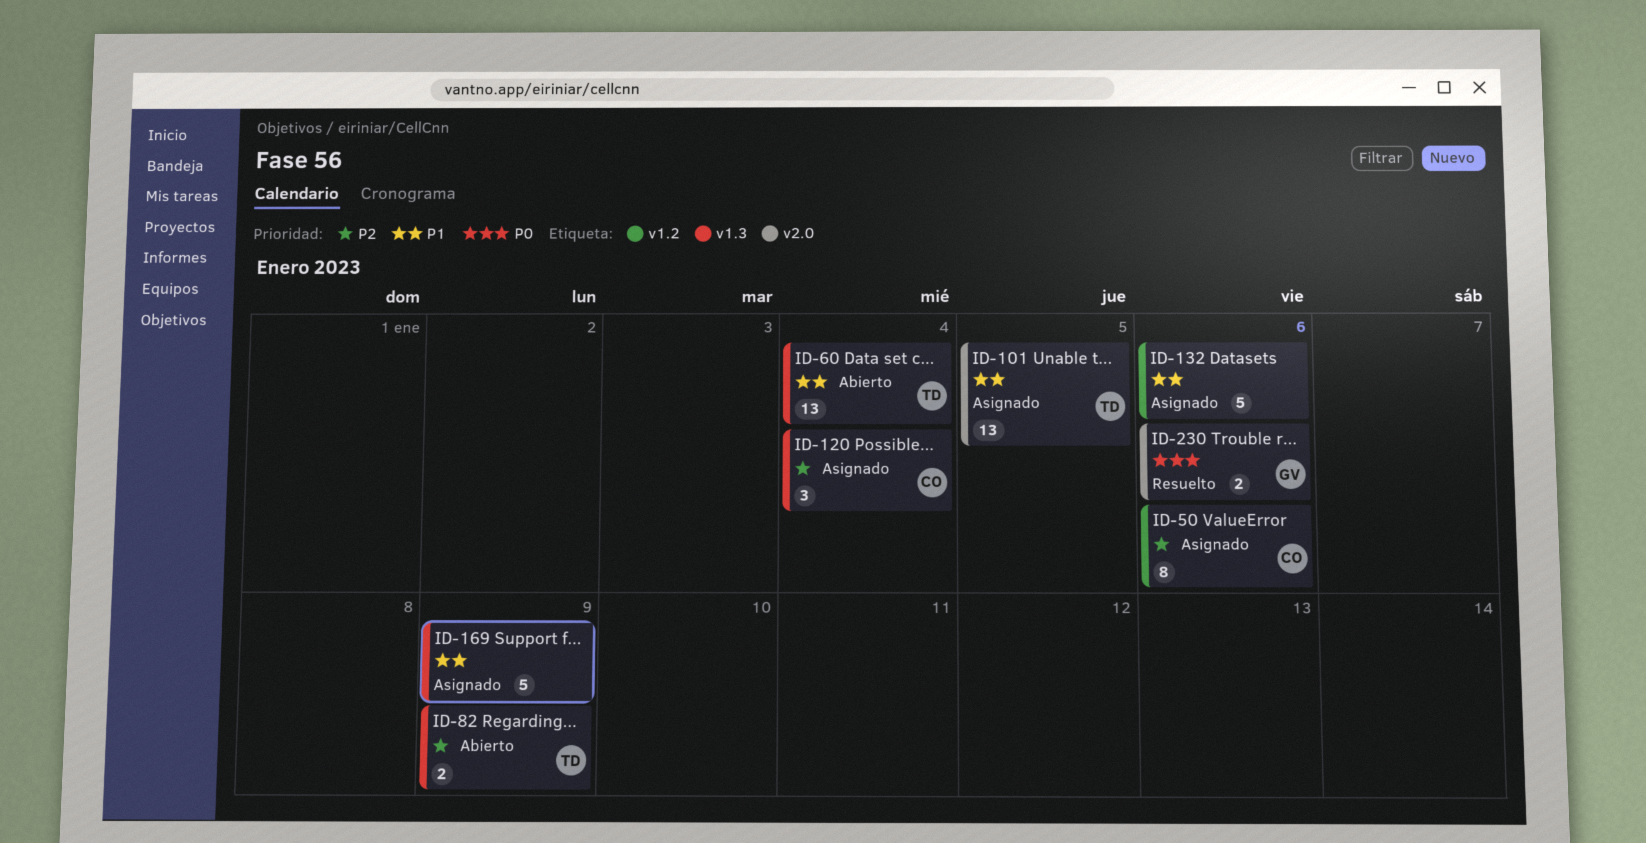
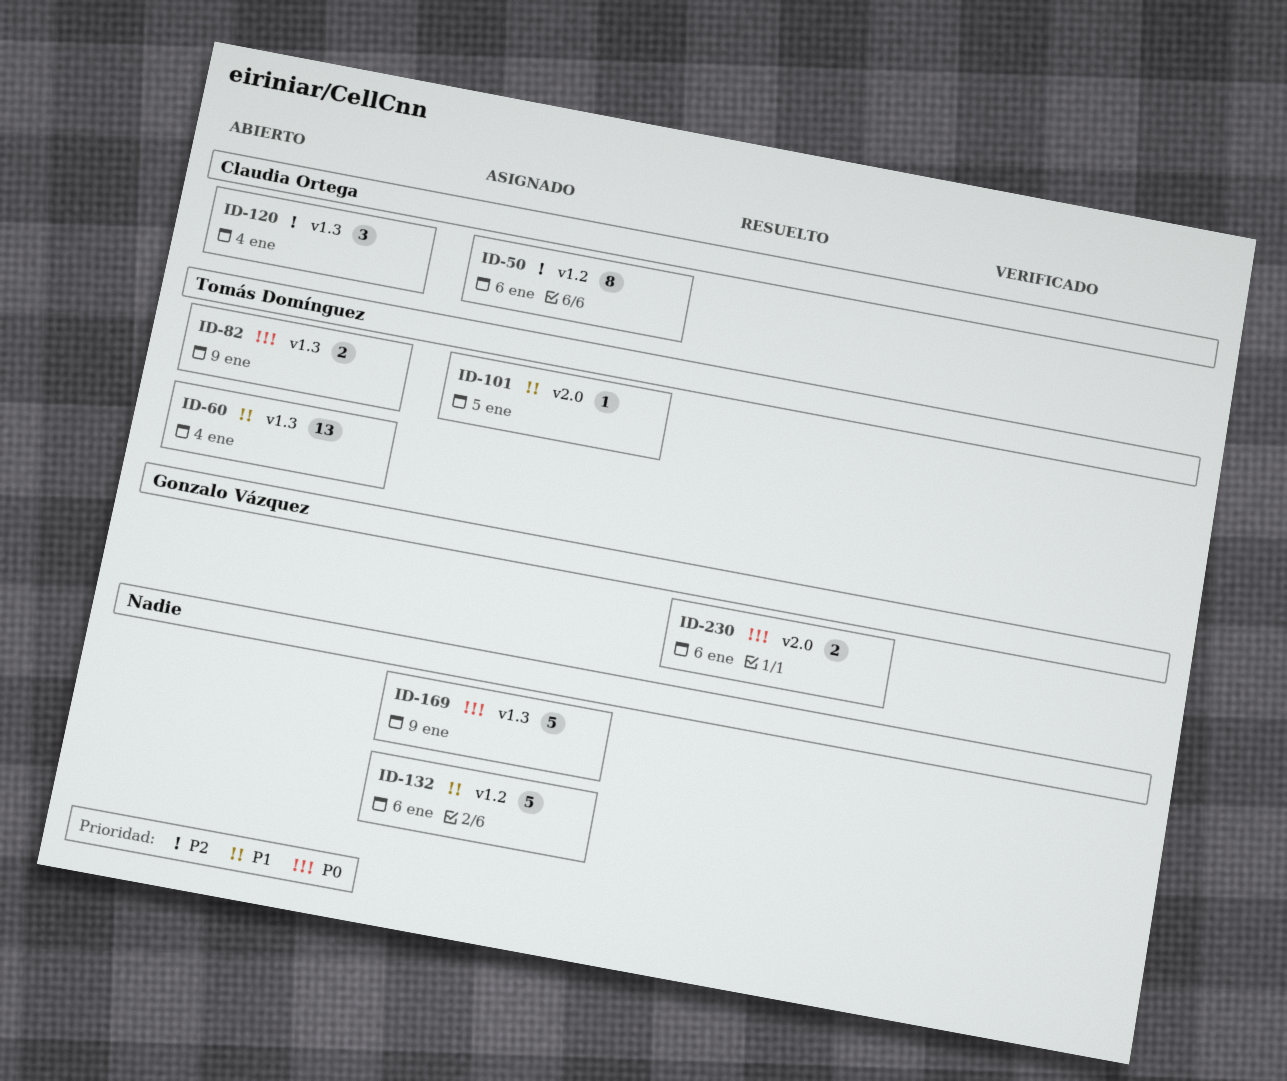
ID-82, priority: P2 -> P0
ID-101, estimate: 13 -> 1
ID-120, status: Asignado -> Abierto
ID-169, priority: P1 -> P0

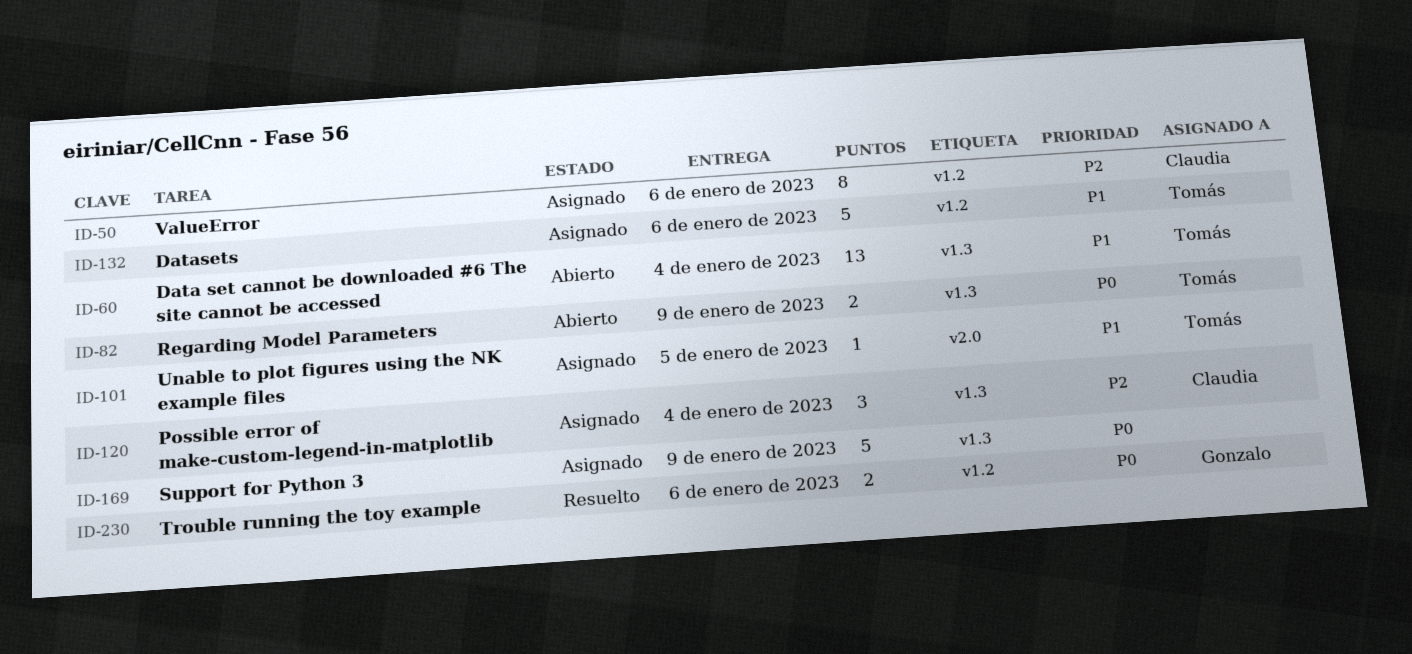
ID-120, status: Abierto -> Asignado
ID-132, owner: none -> Tomás Domínguez
ID-230, label: v2.0 -> v1.2

